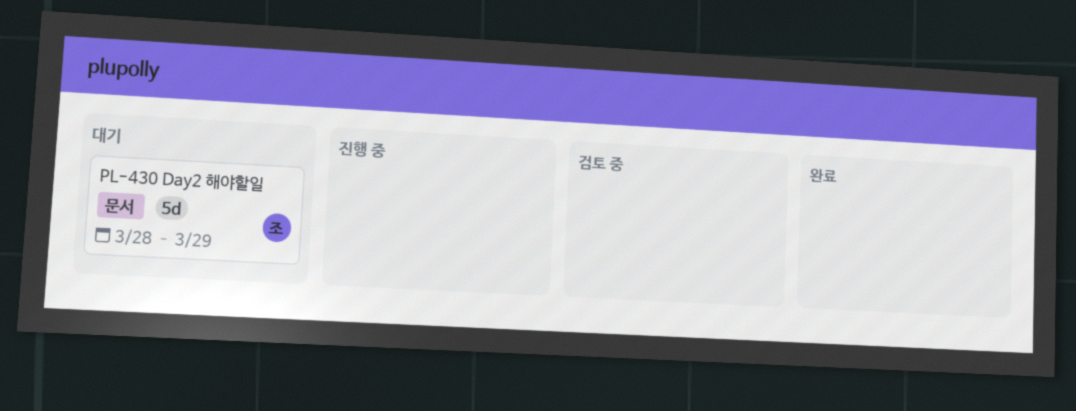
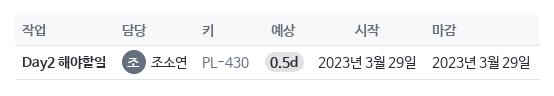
PL-430, estimate: 5d -> 0.5d
PL-430, start: Mar 28 -> Mar 29

